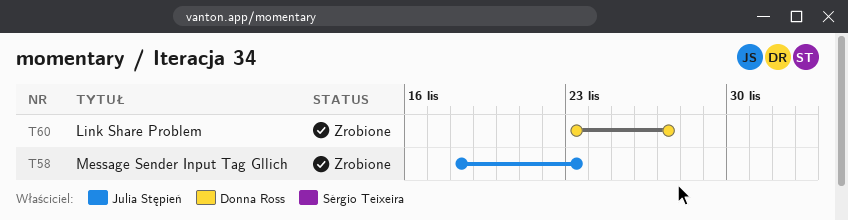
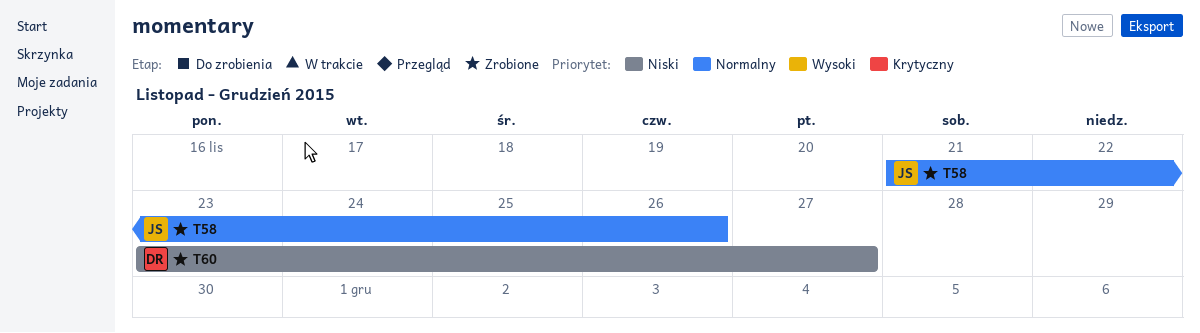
T58, start: Nov 18 -> Nov 21
T58, due: Nov 23 -> Nov 26

